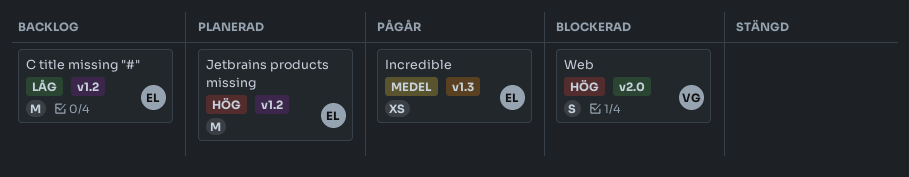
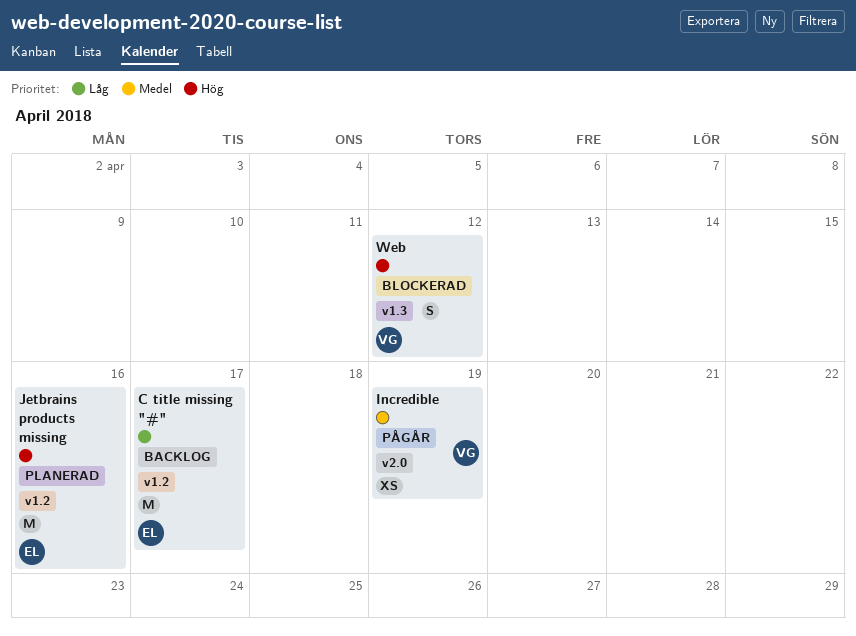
Incredible, owner: EL -> VG
Incredible, label: v1.3 -> v2.0
Web, label: v2.0 -> v1.3

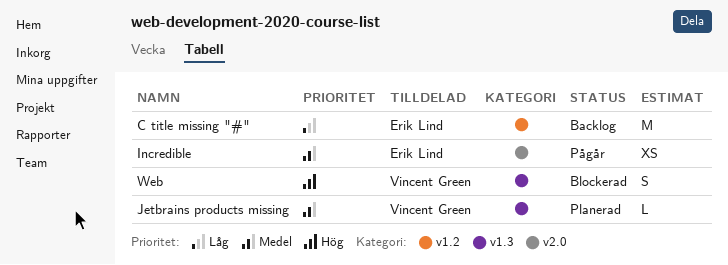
Incredible, owner: Vincent Green -> Erik Lind
Jetbrains products missing, owner: Erik Lind -> Vincent Green
Jetbrains products missing, priority: Hög -> Medel
Jetbrains products missing, label: v1.2 -> v1.3
Jetbrains products missing, estimate: M -> L

